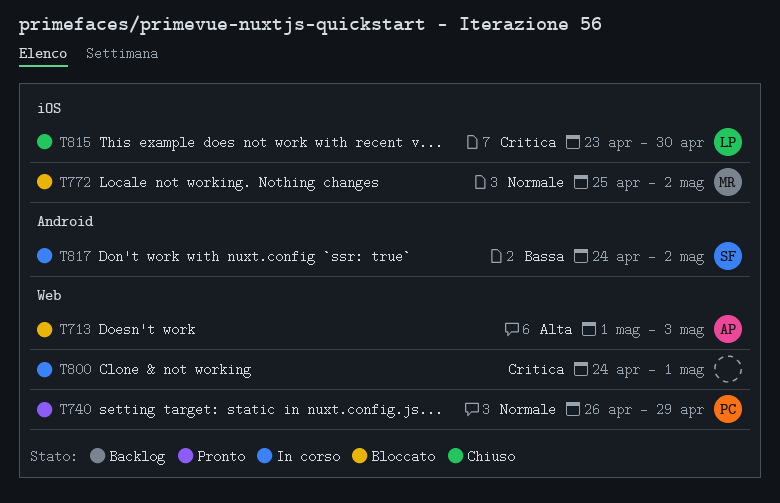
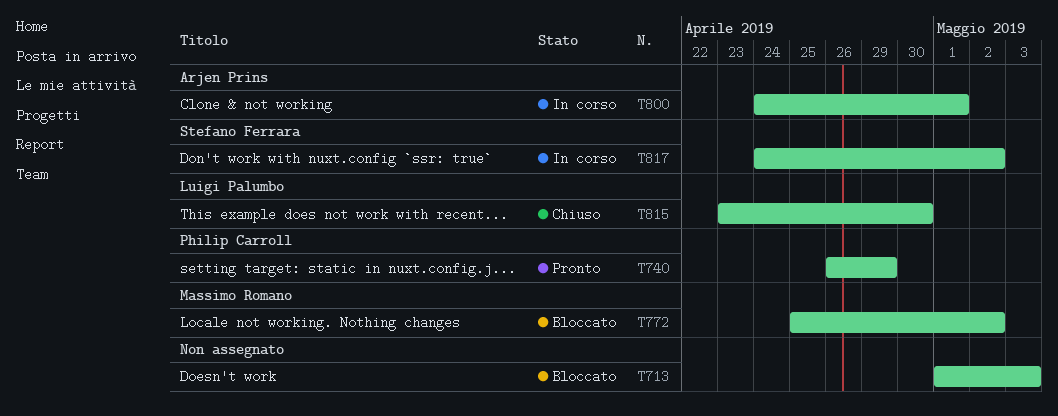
T713, owner: Arjen Prins -> none
T800, owner: none -> Arjen Prins

